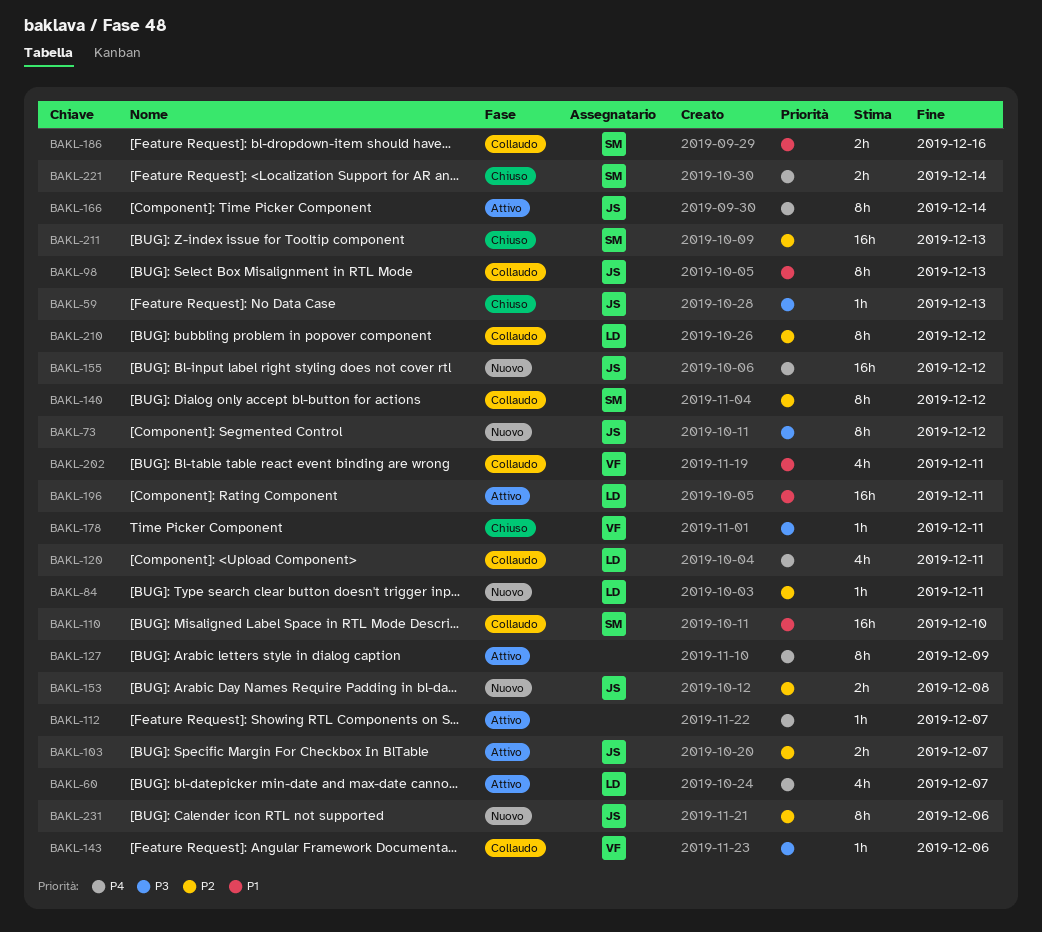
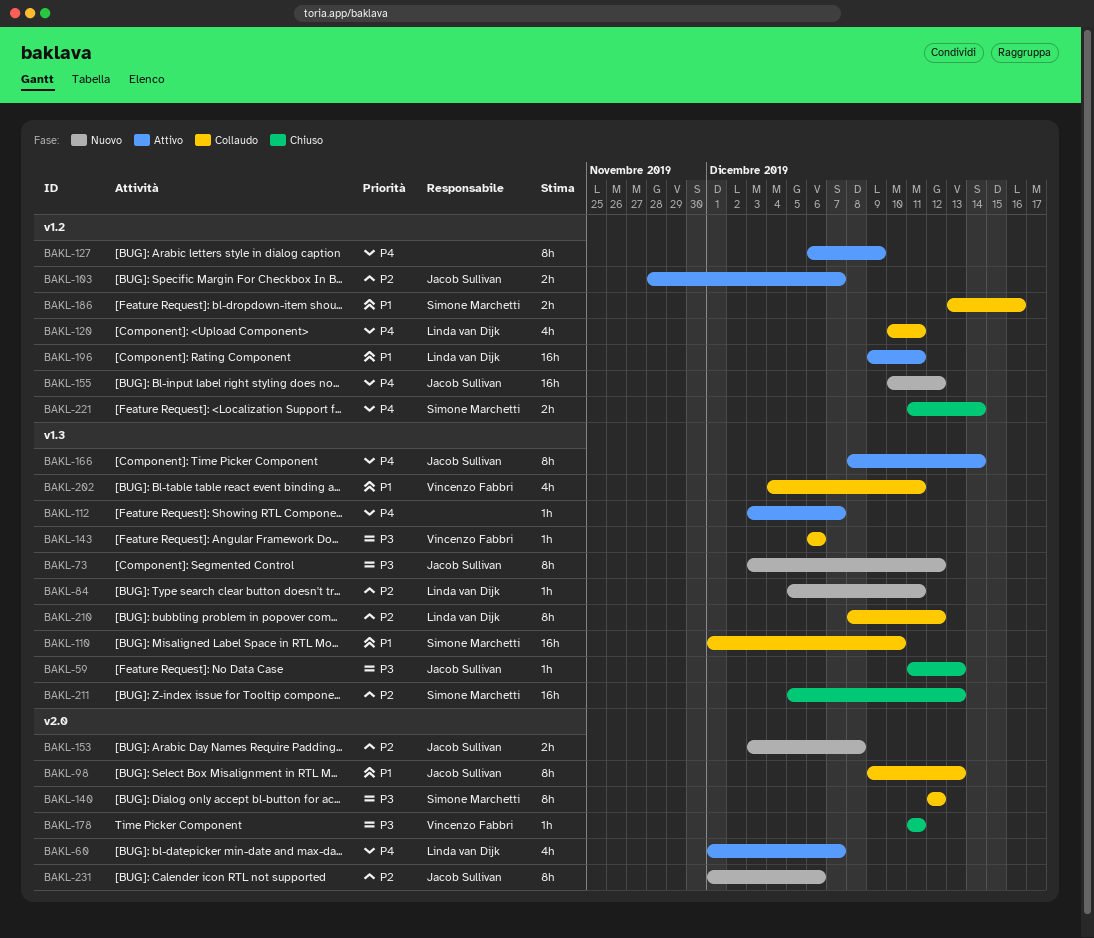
BAKL-140, priority: P2 -> P3

